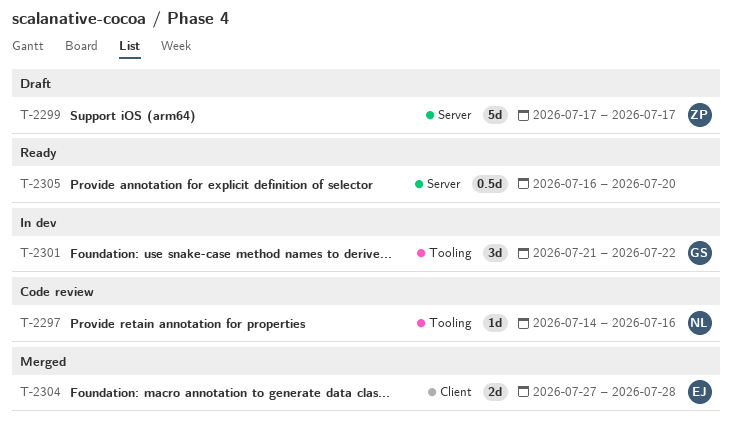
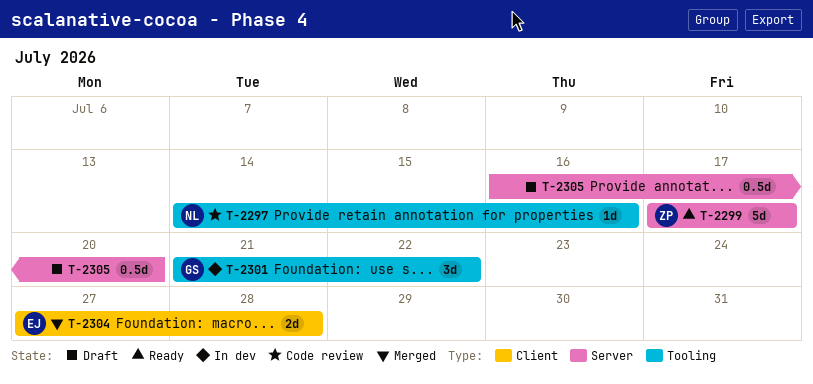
T-2299, status: Draft -> Ready
T-2305, status: Ready -> Draft

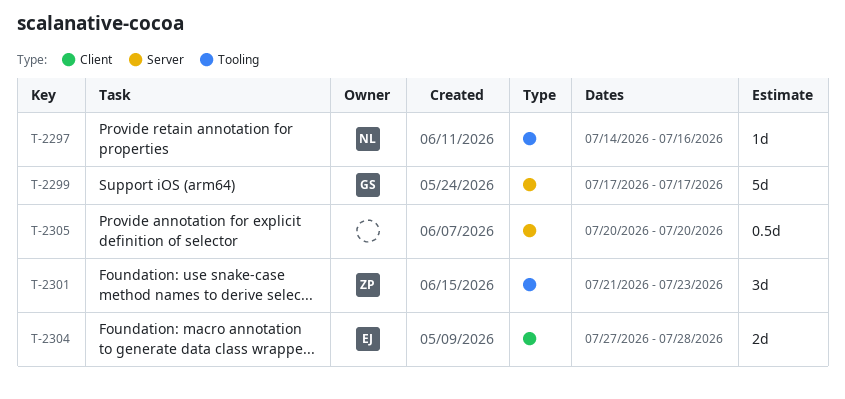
T-2299, owner: ZP -> GS
T-2301, owner: GS -> ZP
T-2301, due: Jul 22 -> Jul 23
T-2305, start: Jul 16 -> Jul 20

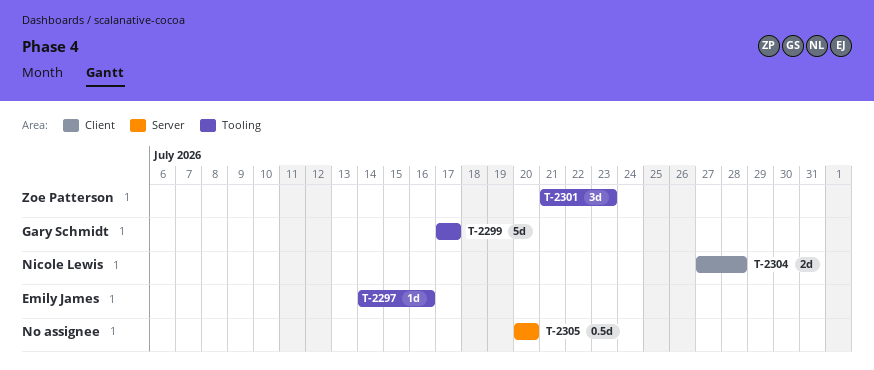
T-2297, owner: Nicole Lewis -> Emily James
T-2299, label: Server -> Tooling
T-2304, owner: Emily James -> Nicole Lewis

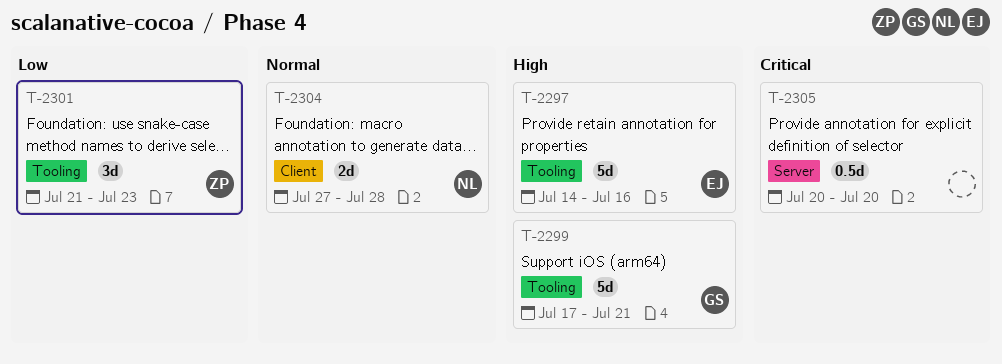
T-2297, estimate: 1d -> 5d
T-2299, due: Jul 17 -> Jul 21

